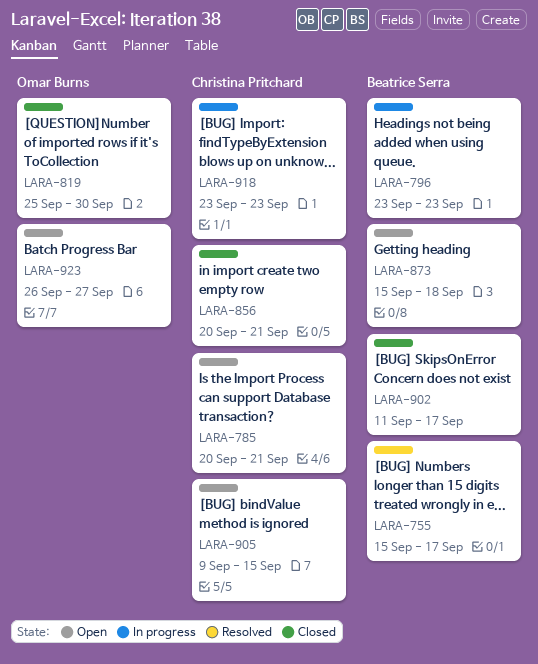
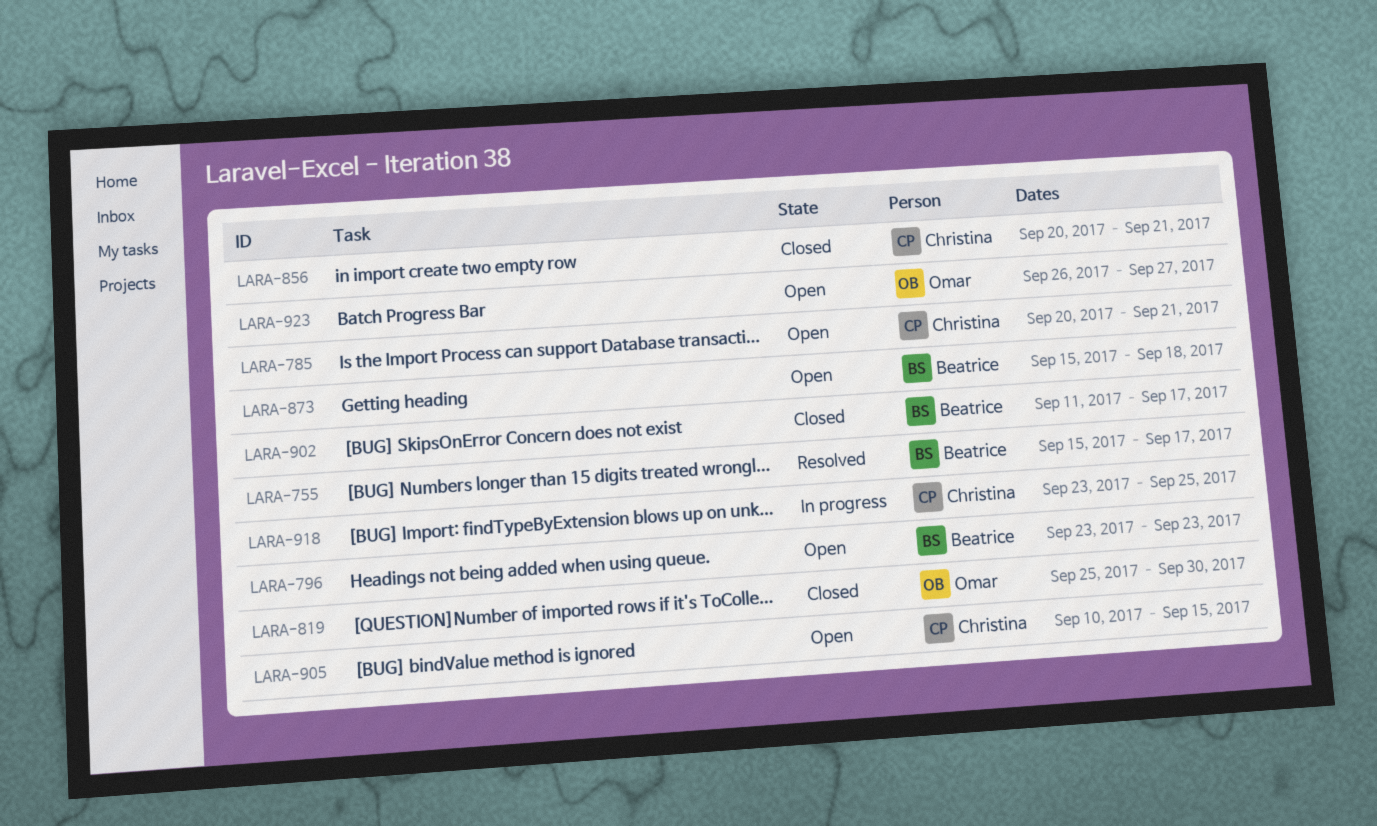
LARA-796, status: In progress -> Open
LARA-905, start: Sep 9 -> Sep 10
LARA-918, due: Sep 23 -> Sep 25

